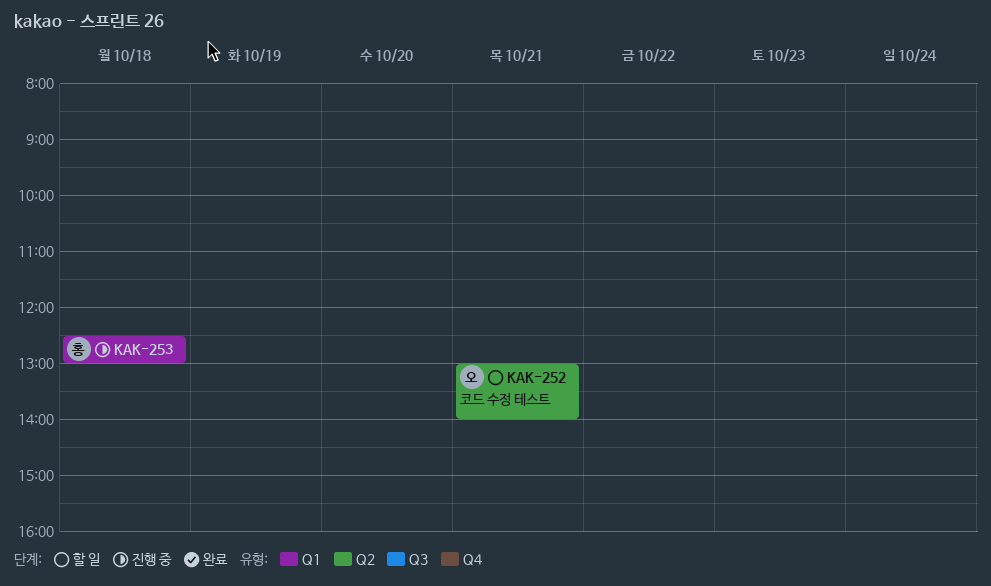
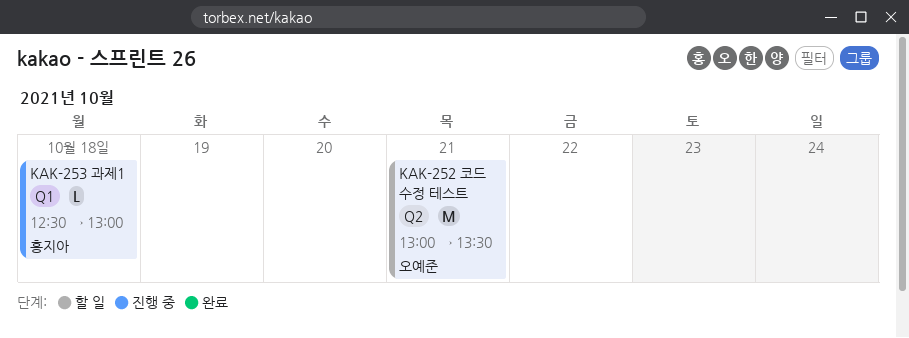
KAK-252, ends: 14:00 -> 13:30

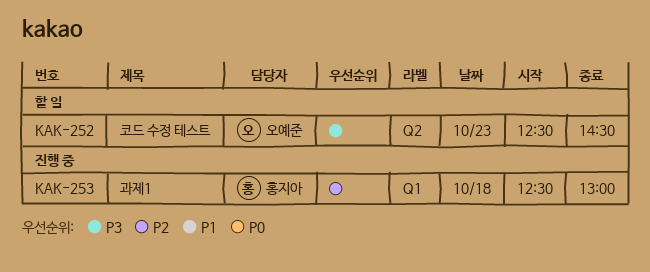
KAK-252, day: Oct 21 -> Oct 23
KAK-252, begins: 13:00 -> 12:30
KAK-252, ends: 13:30 -> 14:30

